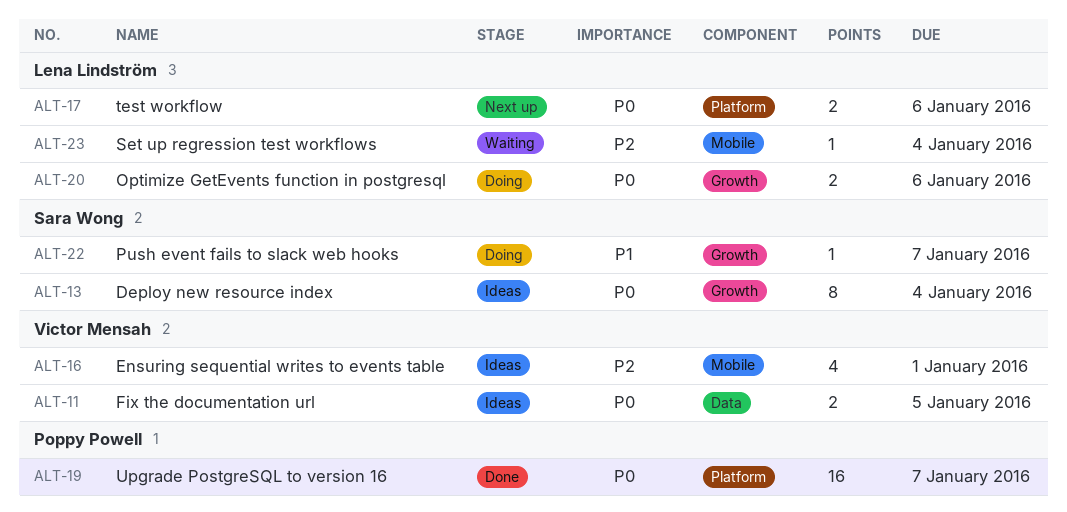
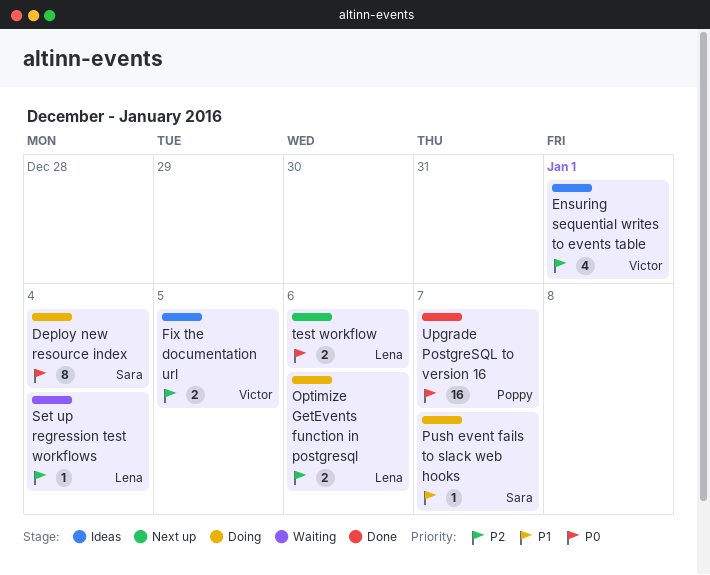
Deploy new resource index, status: Ideas -> Doing
Fix the documentation url, priority: P0 -> P2
Optimize GetEvents function in postgresql, priority: P0 -> P2

